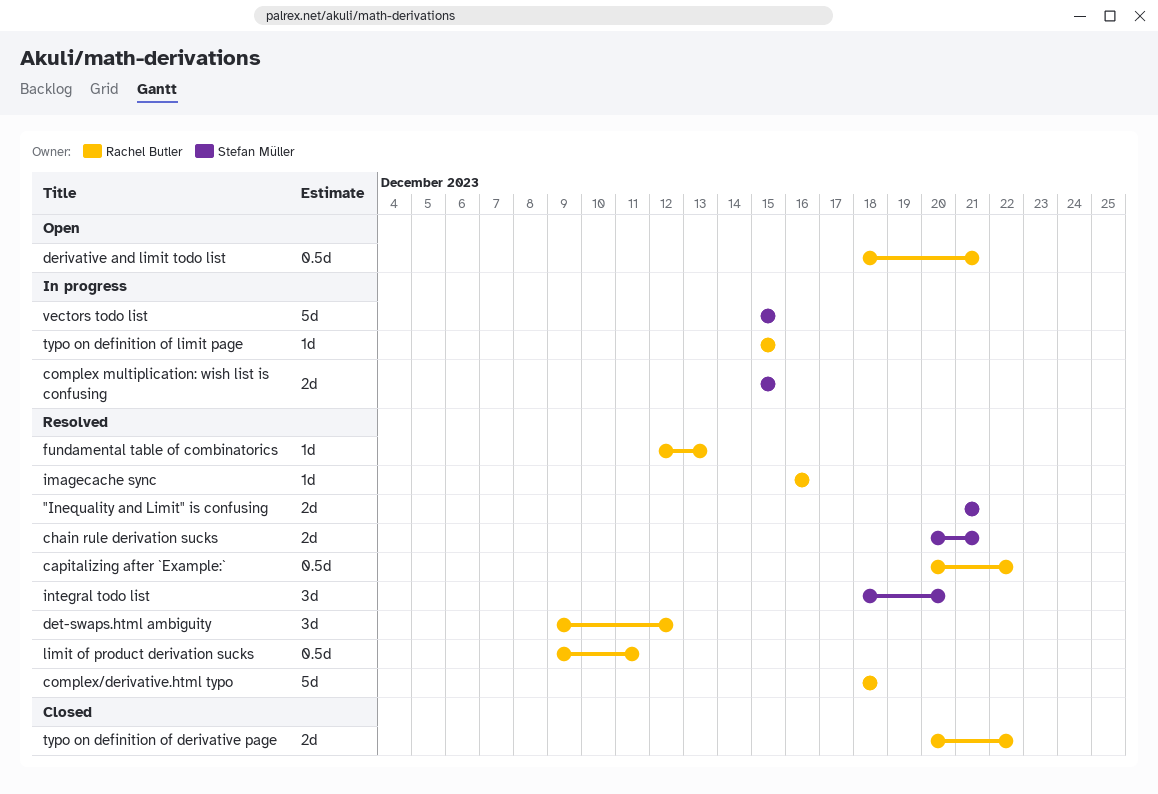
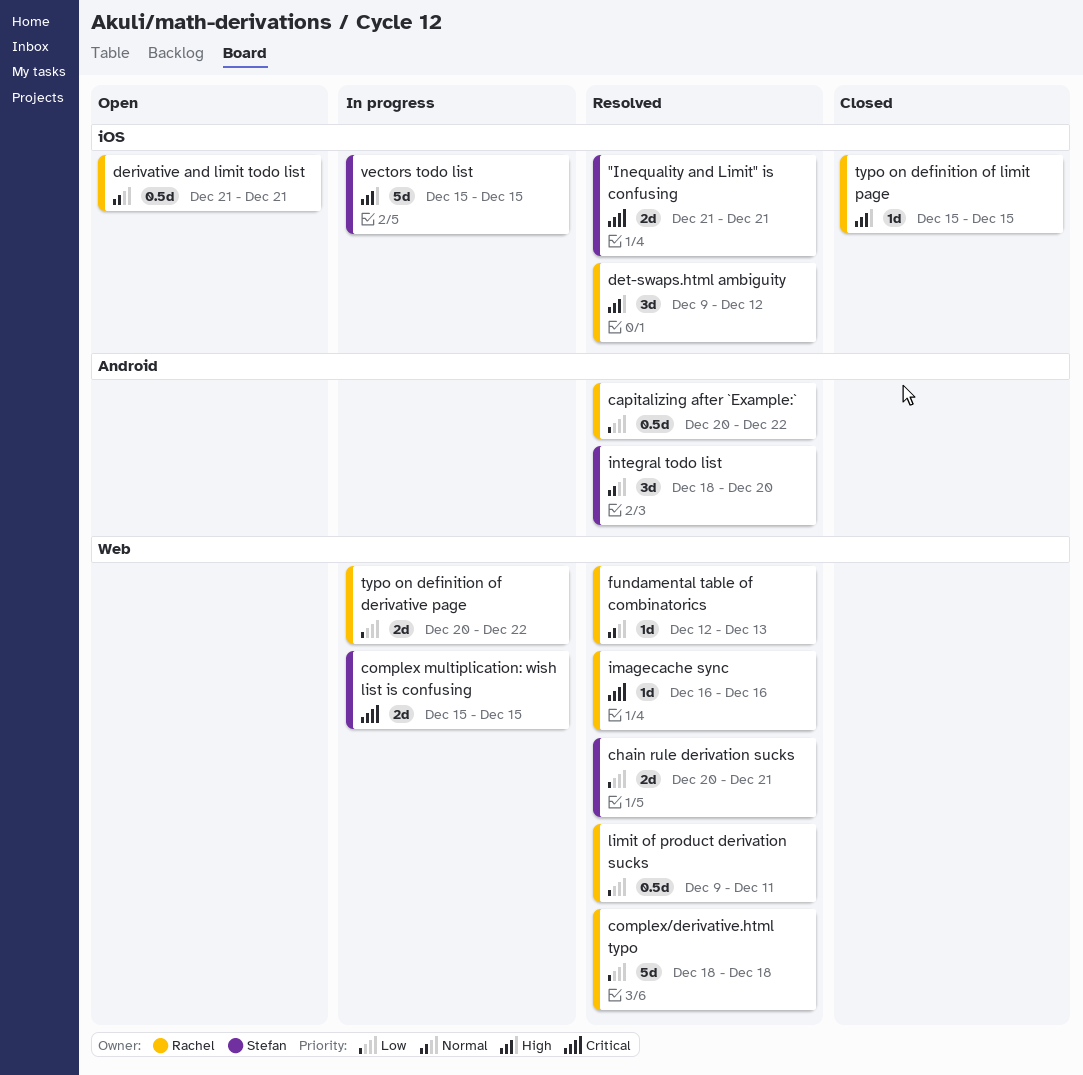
derivative and limit todo list, start: Dec 18 -> Dec 21
typo on definition of derivative page, status: Closed -> In progress
typo on definition of limit page, status: In progress -> Closed

